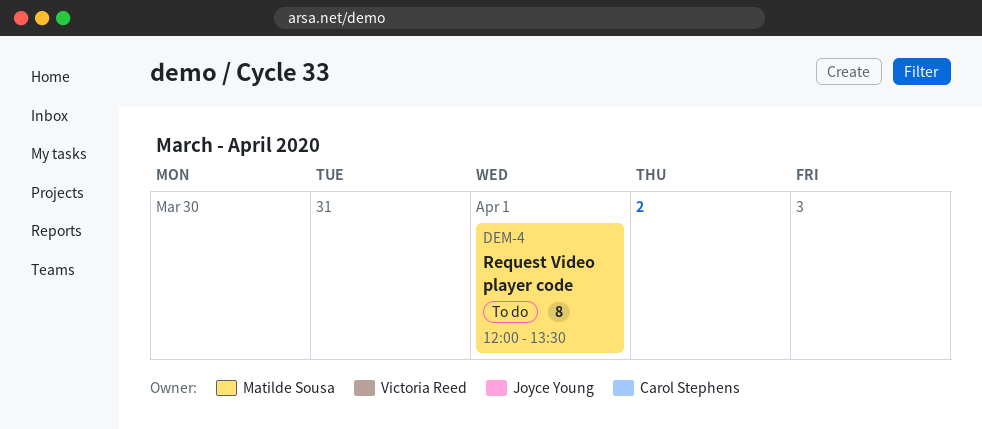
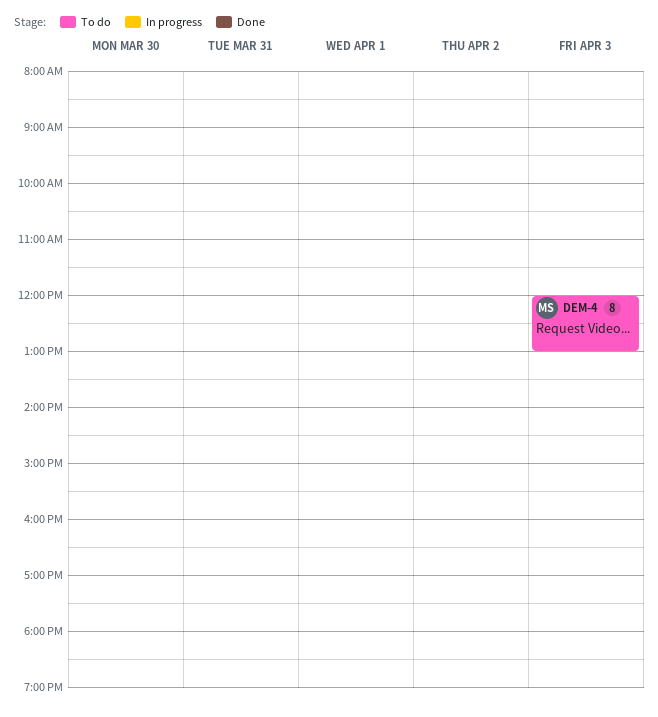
DEM-4, day: Apr 1 -> Apr 3
DEM-4, ends: 13:30 -> 13:00

